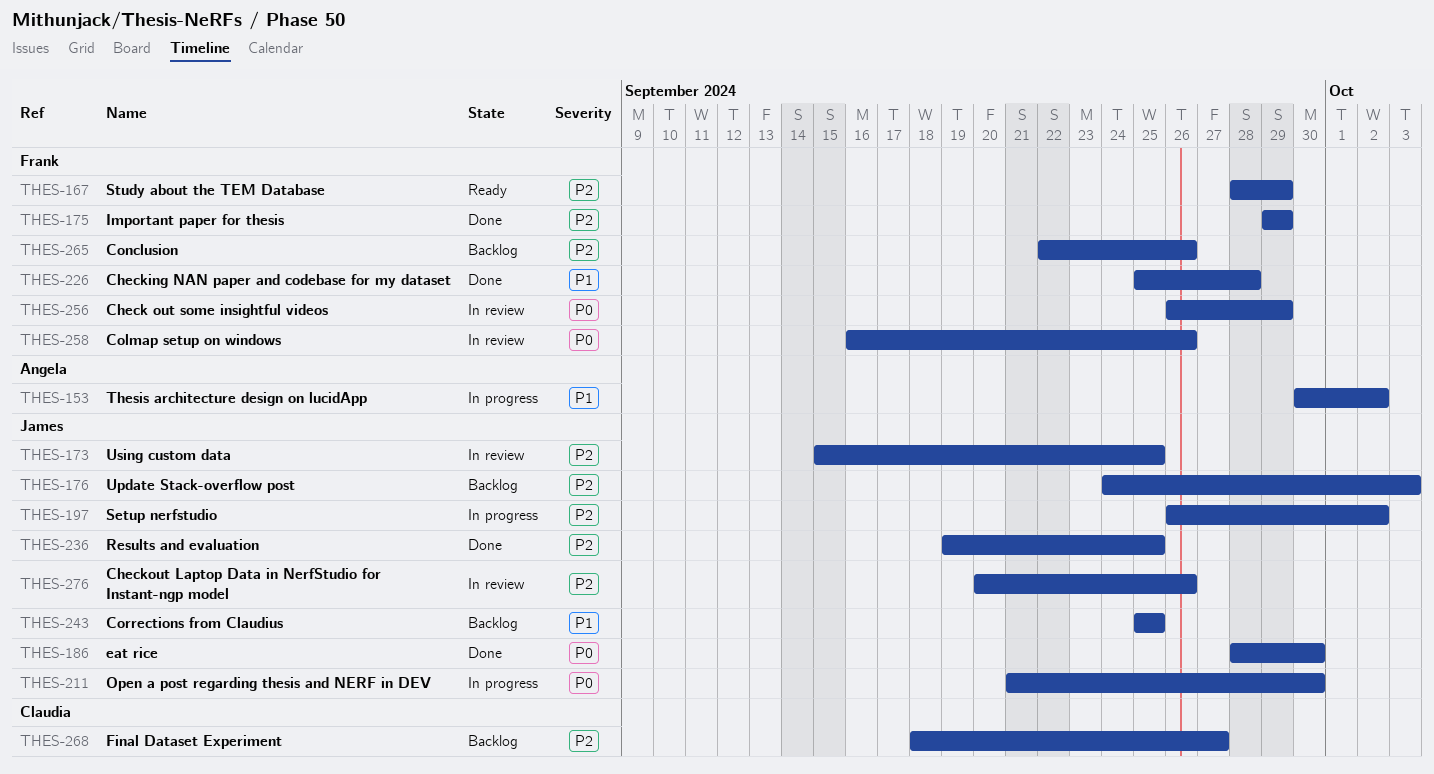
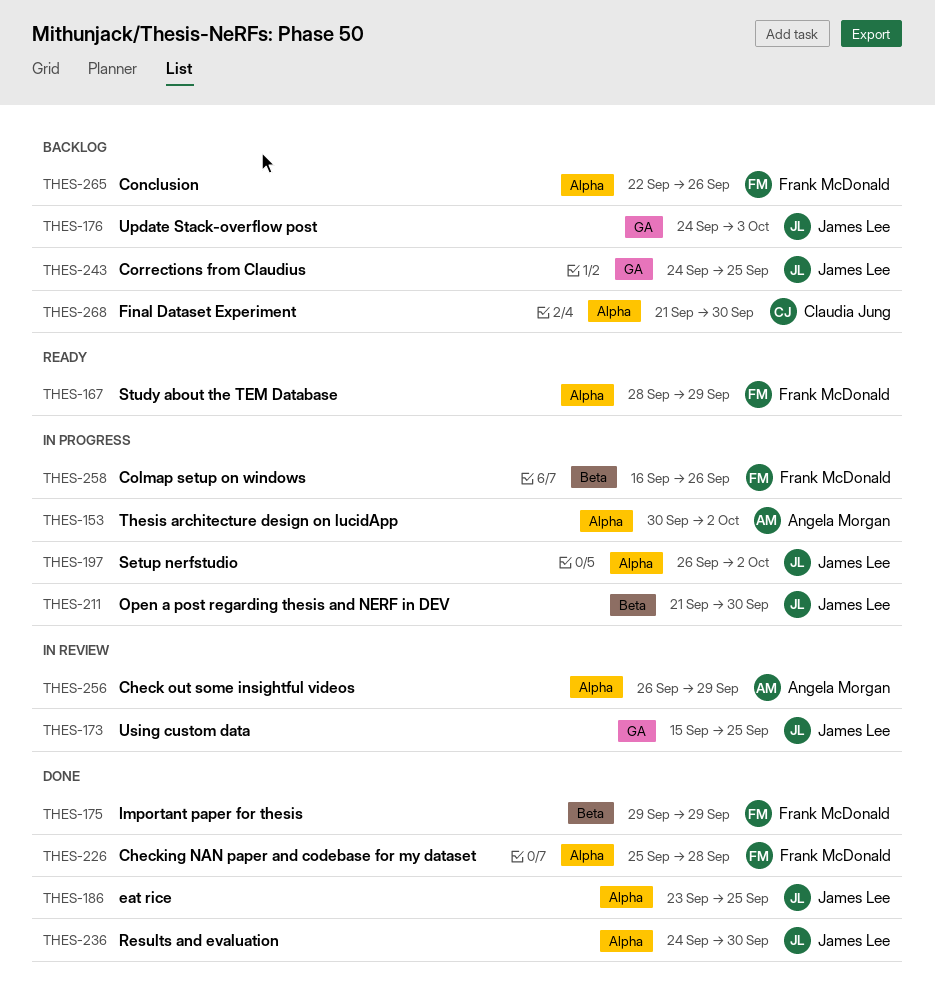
THES-186, start: Sep 28 -> Sep 23
THES-186, due: Sep 30 -> Sep 25
THES-236, start: Sep 19 -> Sep 24
THES-236, due: Sep 25 -> Sep 30
THES-243, start: Sep 25 -> Sep 24
THES-256, owner: Frank McDonald -> Angela Morgan
THES-258, status: In review -> In progress
THES-268, start: Sep 18 -> Sep 21
THES-268, due: Sep 27 -> Sep 30
THES-276: present -> none

